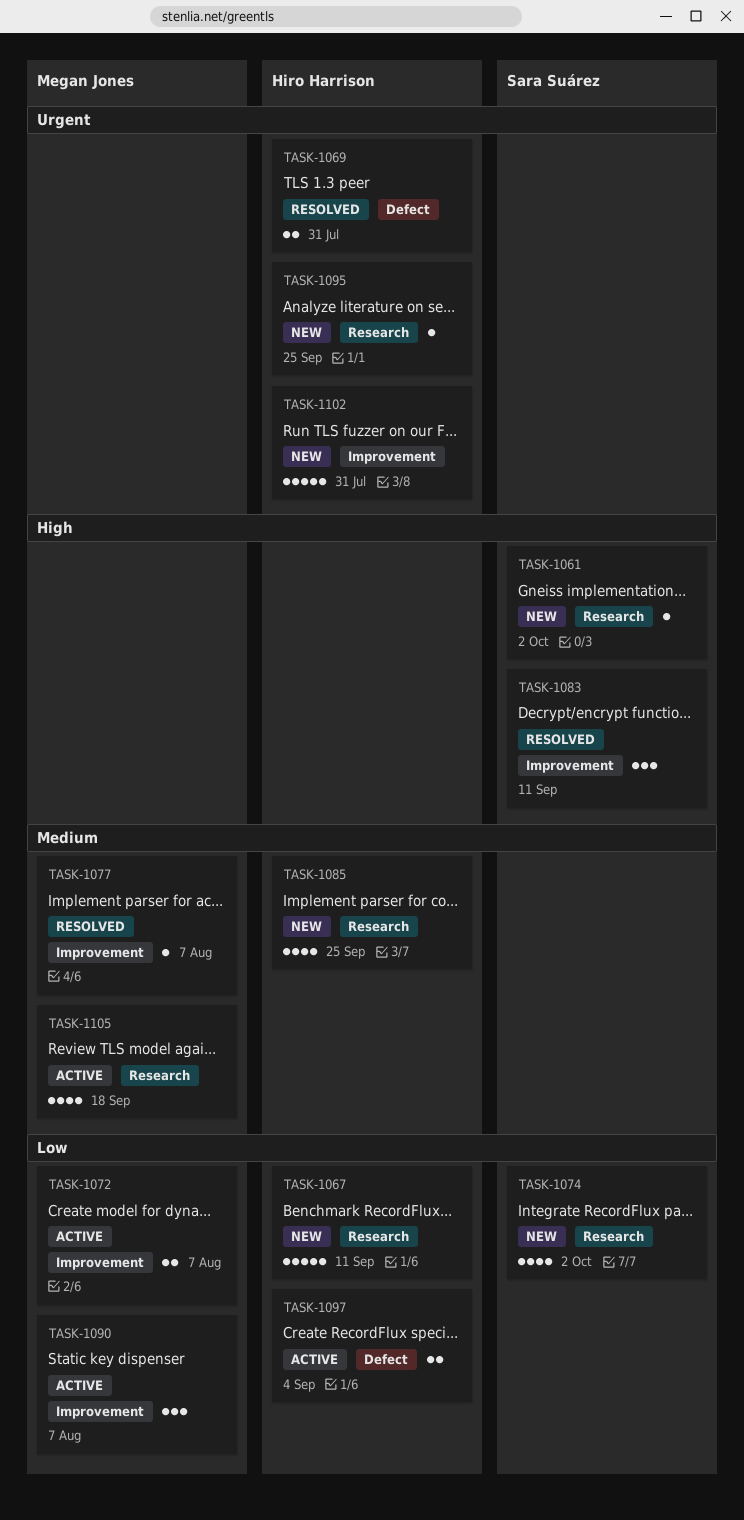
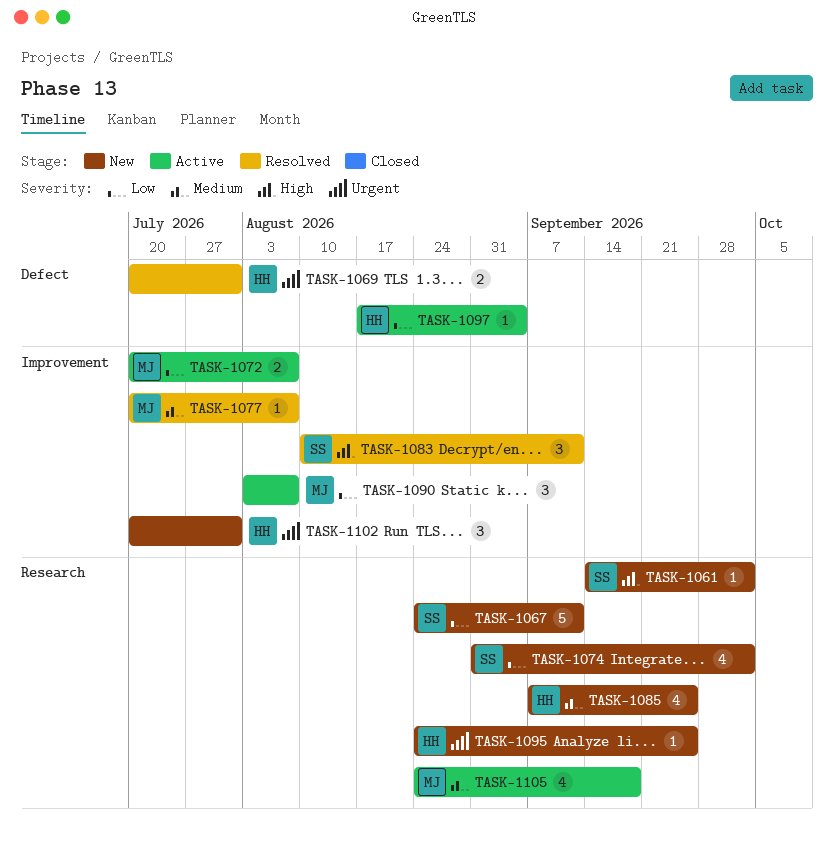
TASK-1067, owner: Hiro Harrison -> Sara Suárez
TASK-1097, estimate: 2 -> 1
TASK-1102, estimate: 5 -> 3

